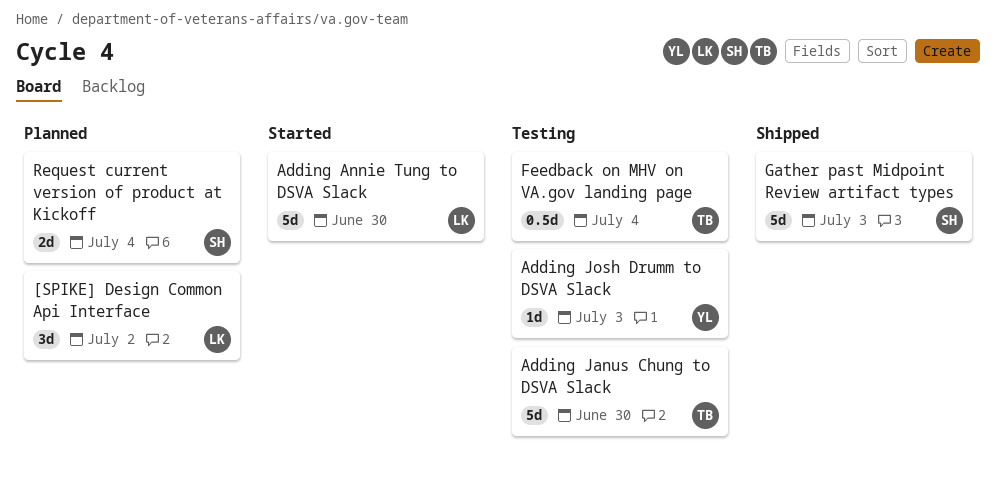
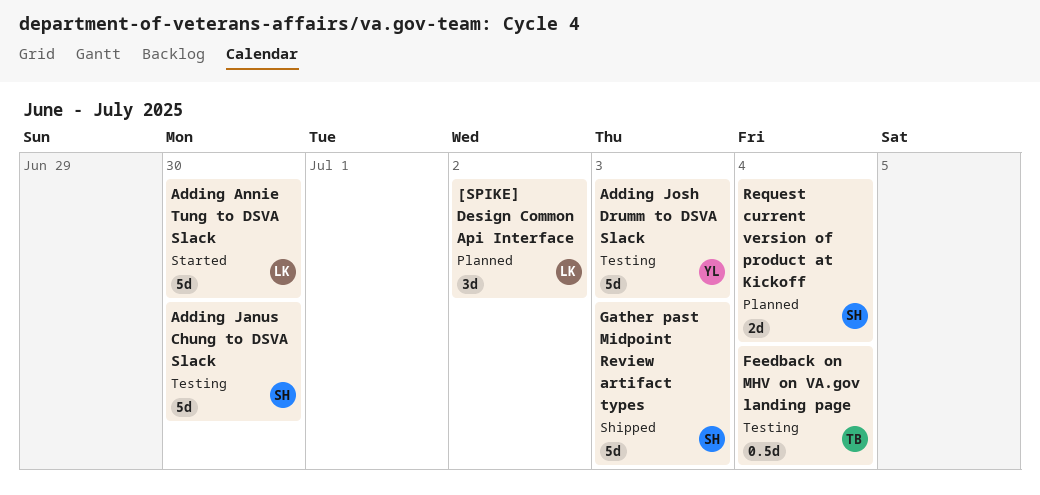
Adding Janus Chung to DSVA Slack, owner: TB -> SH
Adding Josh Drumm to DSVA Slack, estimate: 1d -> 5d

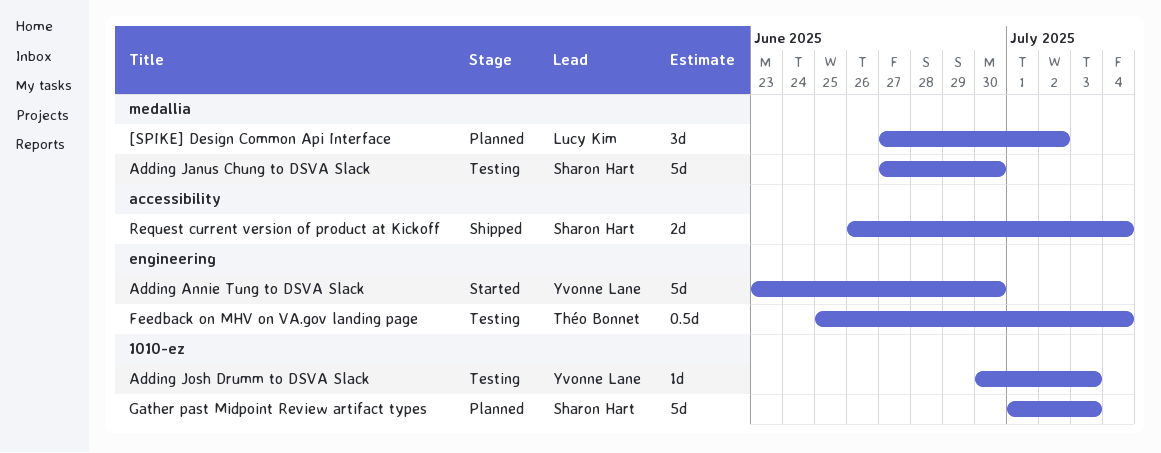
Adding Annie Tung to DSVA Slack, owner: Lucy Kim -> Yvonne Lane
Adding Josh Drumm to DSVA Slack, estimate: 5d -> 1d
Gather past Midpoint Review artifact types, status: Shipped -> Planned
Request current version of product at Kickoff, status: Planned -> Shipped

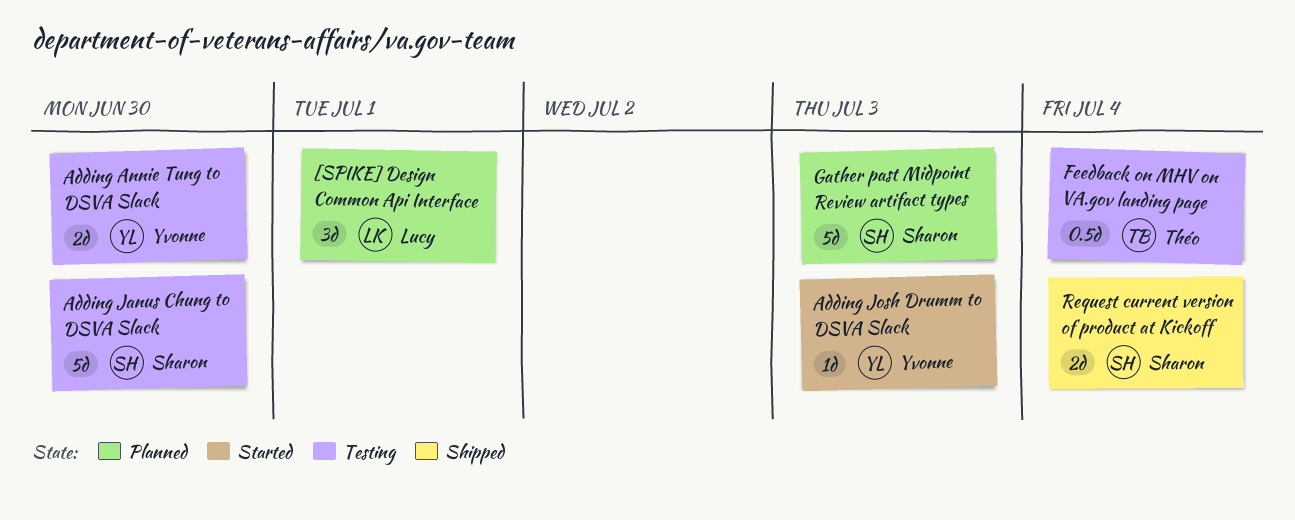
[SPIKE] Design Common Api Interface, due: Jul 2 -> Jul 1
Adding Annie Tung to DSVA Slack, status: Started -> Testing
Adding Annie Tung to DSVA Slack, estimate: 5d -> 2d
Adding Josh Drumm to DSVA Slack, status: Testing -> Started

